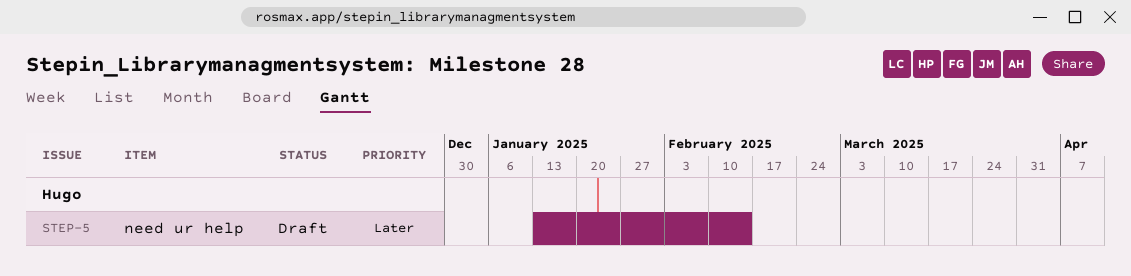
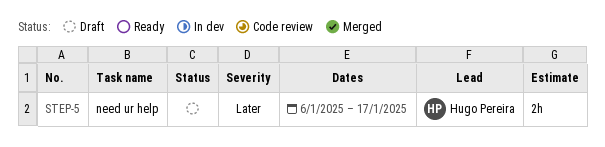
STEP-5, start: Jan 13 -> Jan 6
STEP-5, due: Feb 14 -> Jan 17

